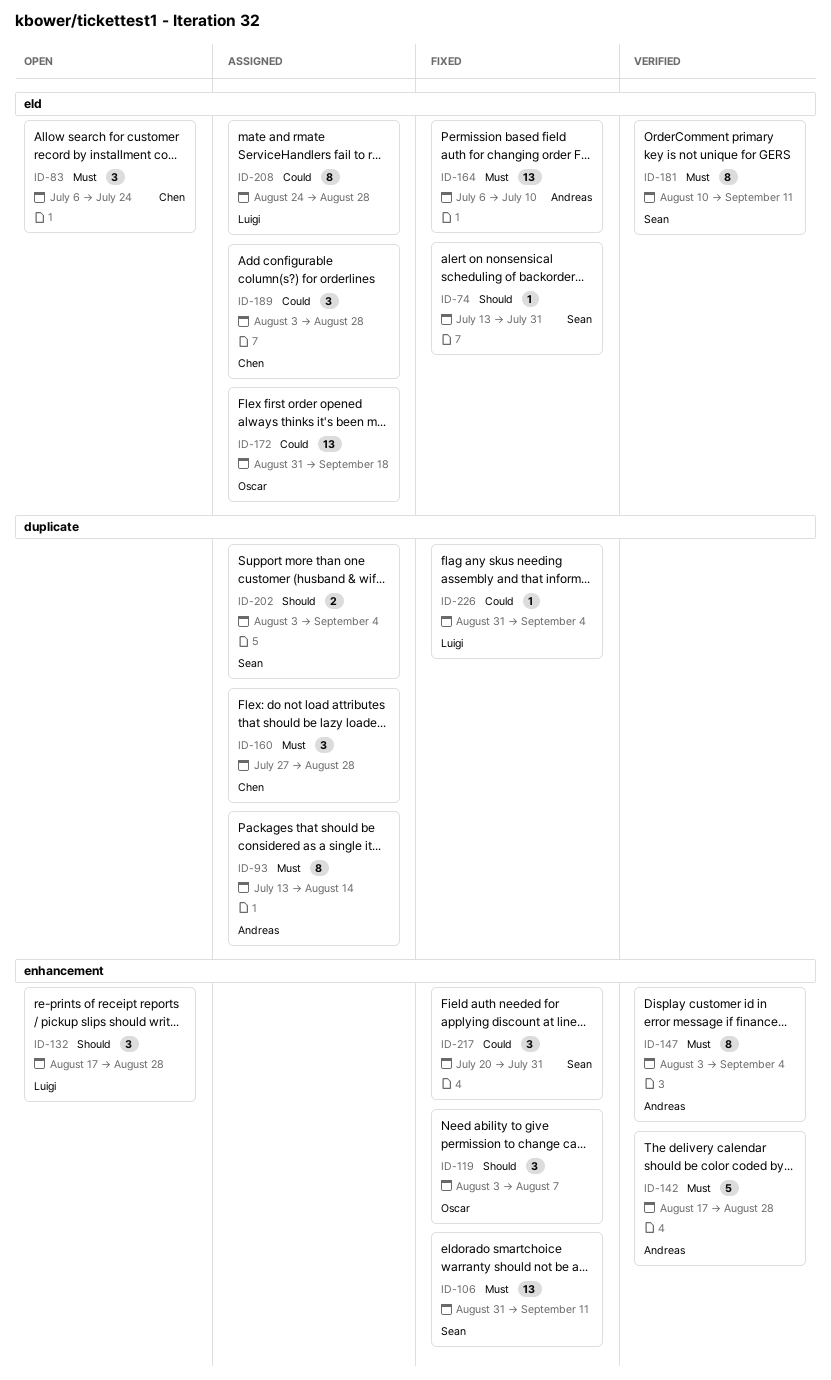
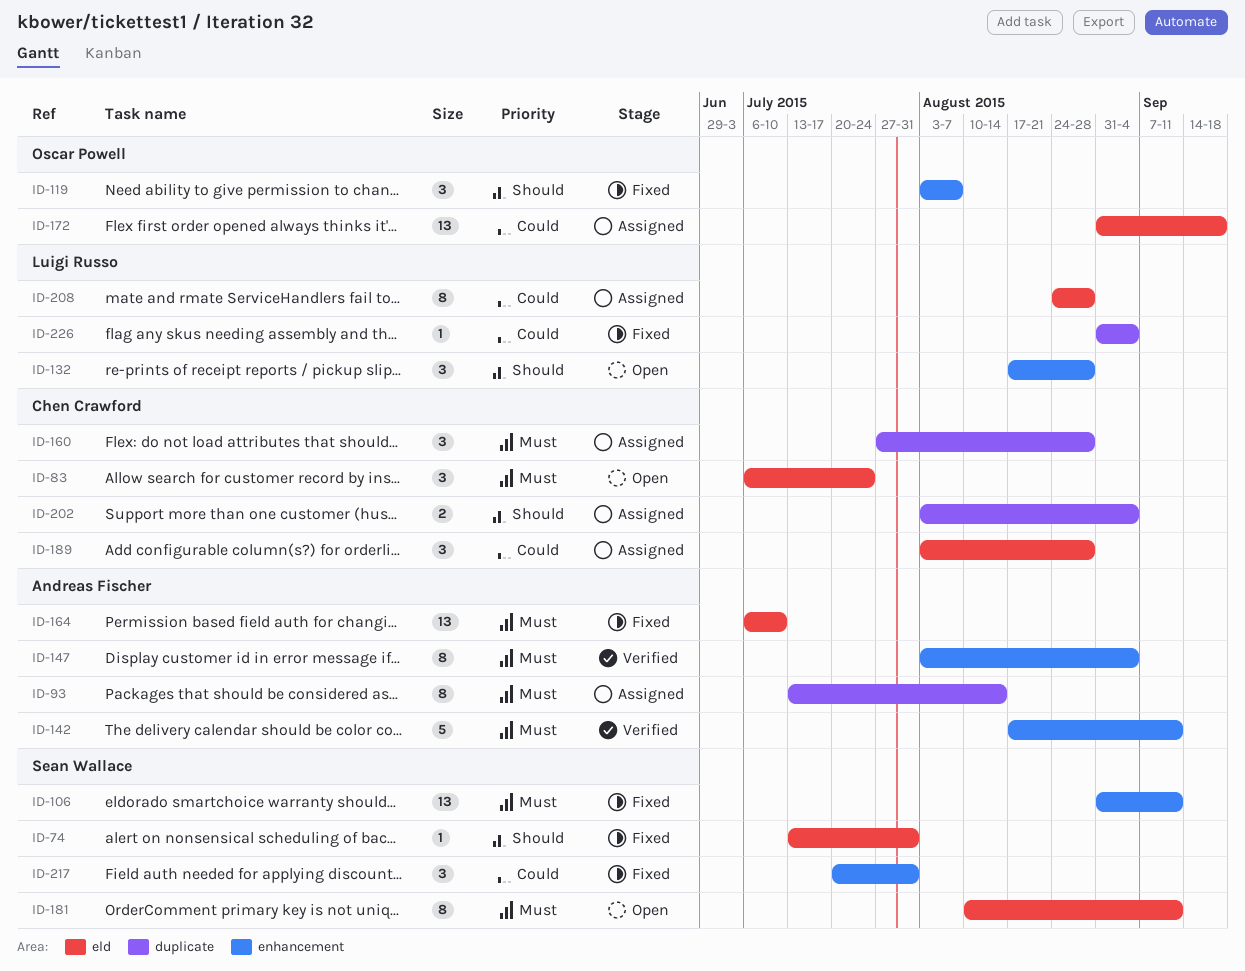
ID-142, due: Aug 28 -> Sep 11
ID-181, status: Verified -> Open
ID-202, owner: Sean Wallace -> Chen Crawford

